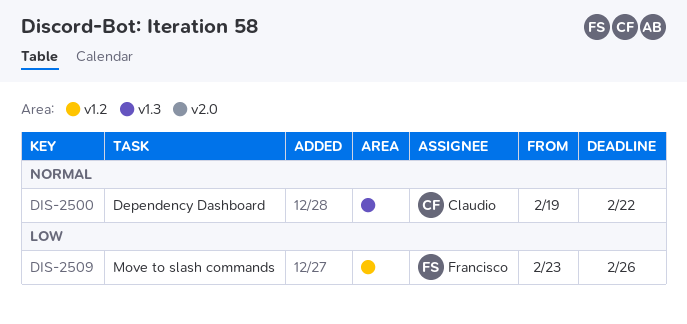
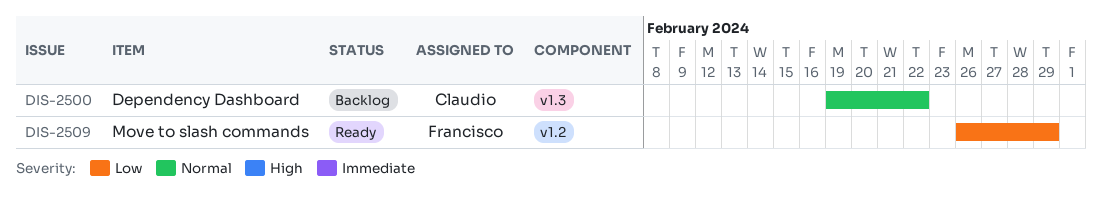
DIS-2509, start: Feb 23 -> Feb 26
DIS-2509, due: Feb 26 -> Feb 29

